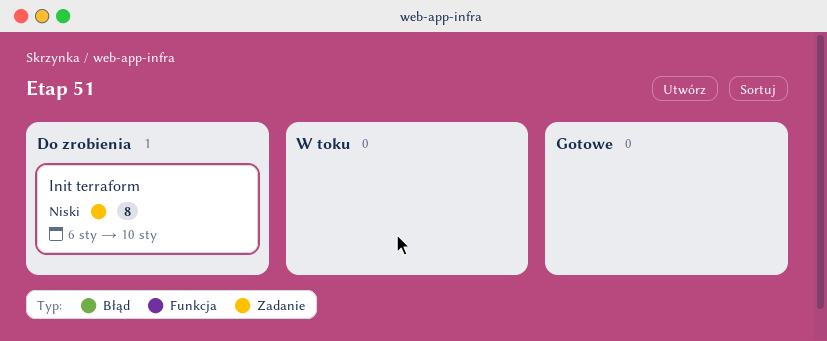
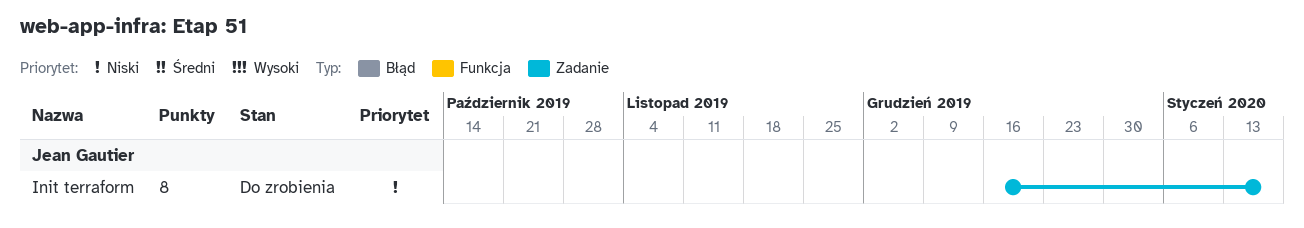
Init terraform, start: Jan 6 -> Dec 16
Init terraform, due: Jan 10 -> Jan 17

